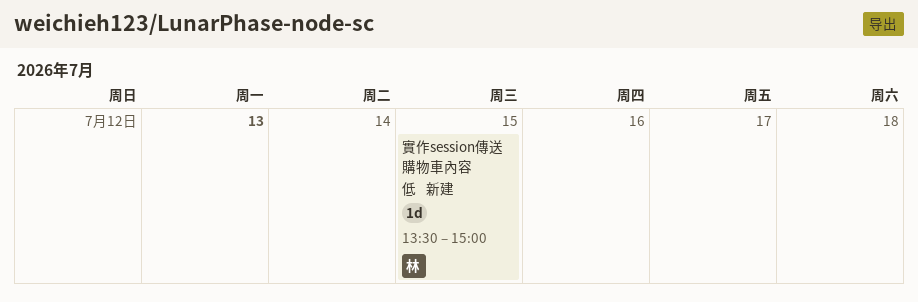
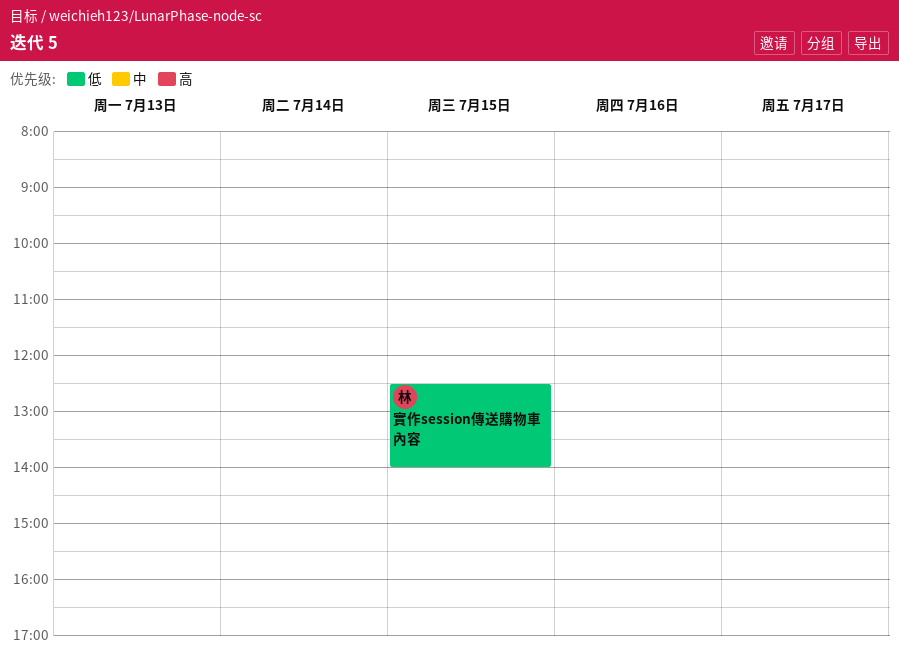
實作session傳送購物車內容, begins: 13:30 -> 12:30
實作session傳送購物車內容, ends: 15:00 -> 14:00

